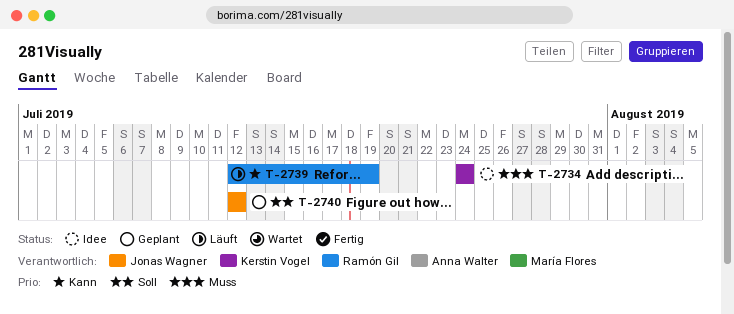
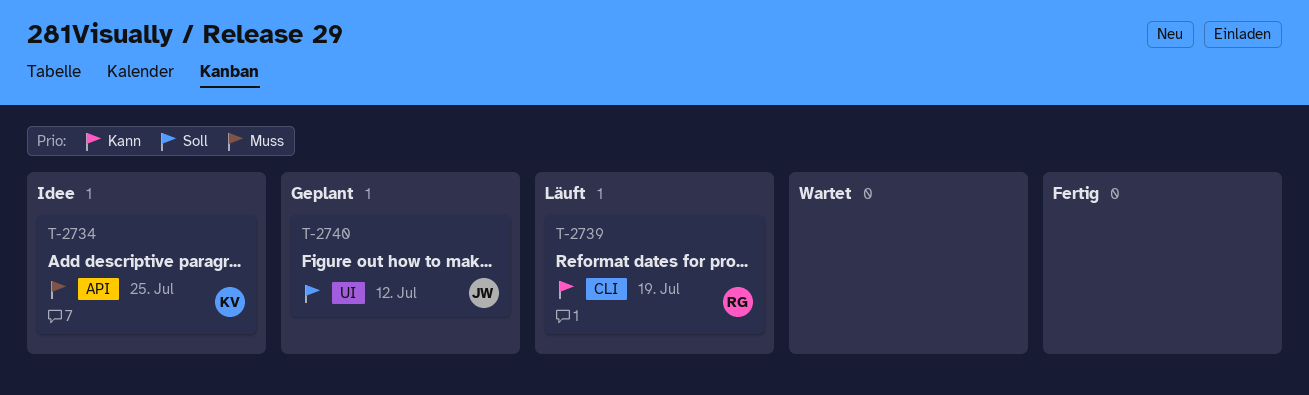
T-2734, due: Jul 24 -> Jul 25

